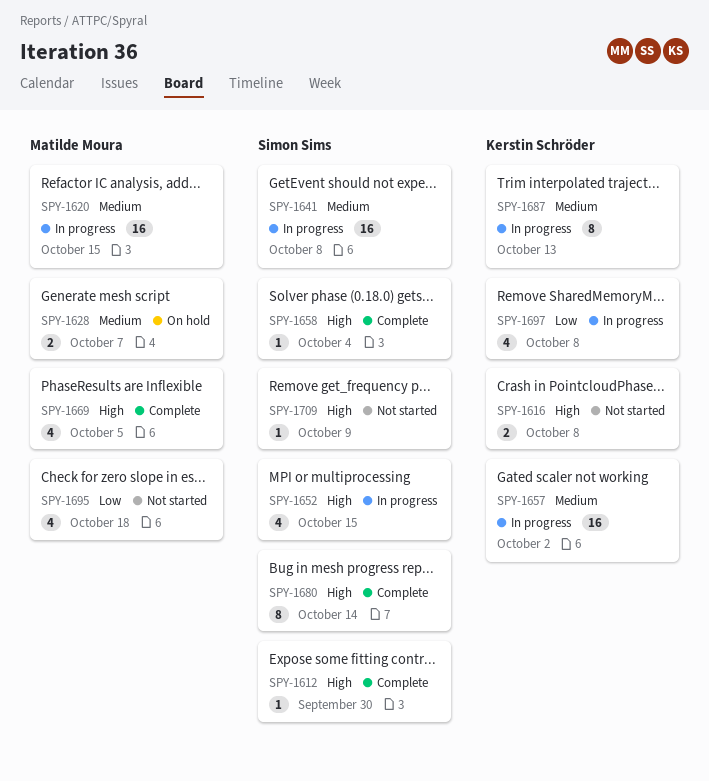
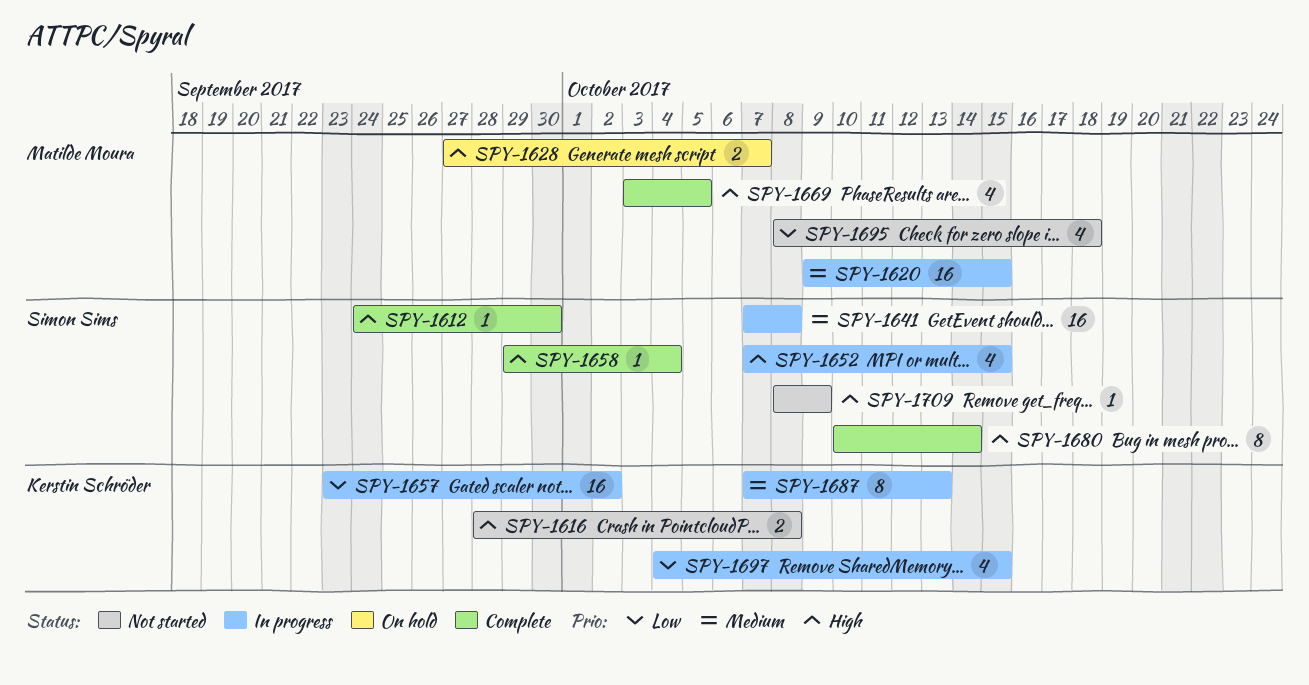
SPY-1628, priority: Medium -> High
SPY-1657, priority: Medium -> Low
SPY-1697, due: Oct 8 -> Oct 15

